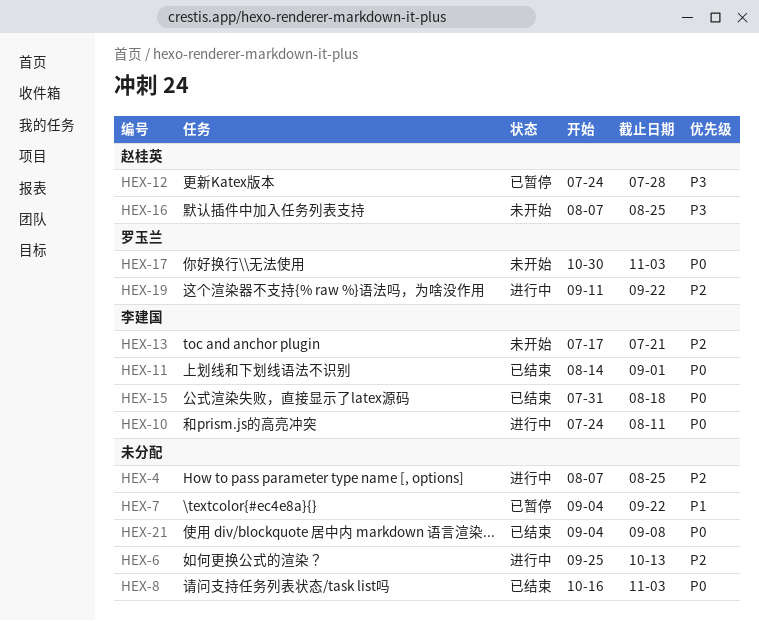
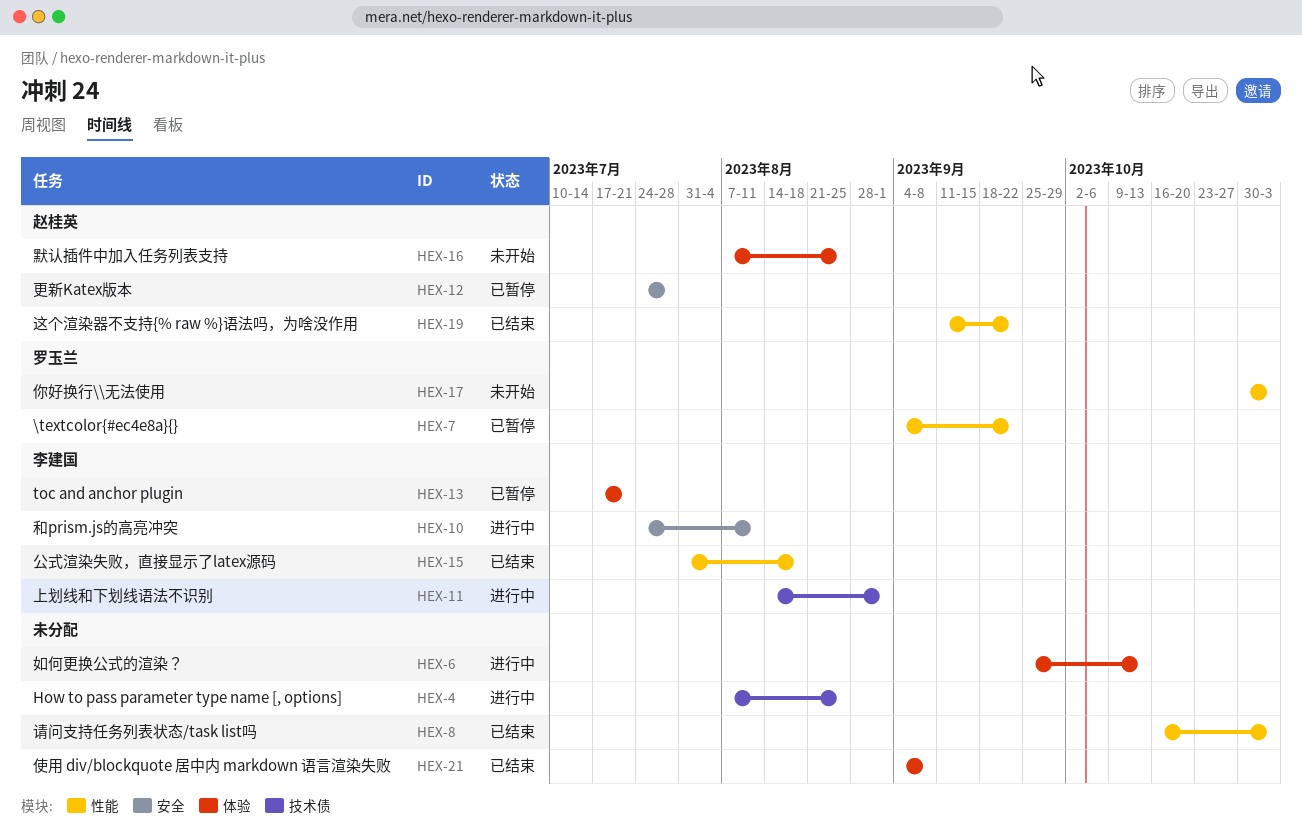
HEX-7, owner: none -> 罗玉兰
HEX-11, status: 已结束 -> 进行中
HEX-13, status: 未开始 -> 已暂停
HEX-19, status: 进行中 -> 已结束
HEX-19, owner: 罗玉兰 -> 赵桂英

